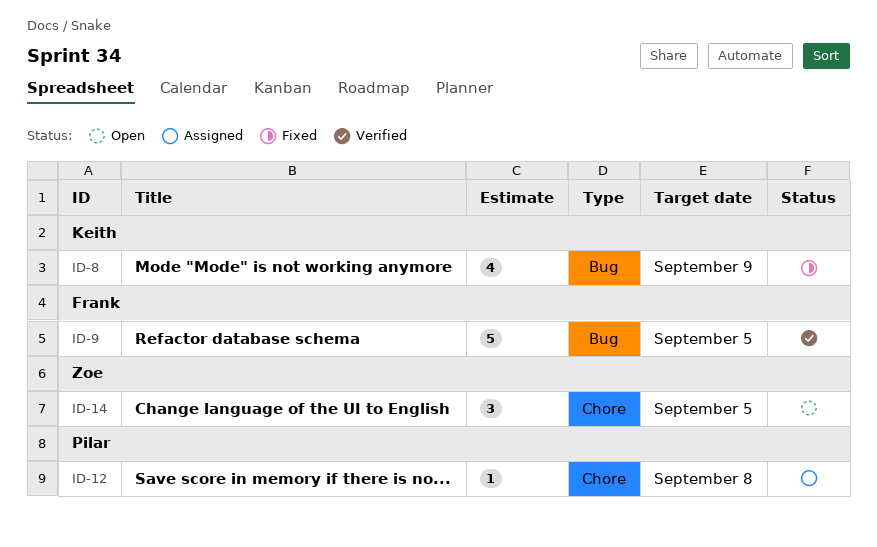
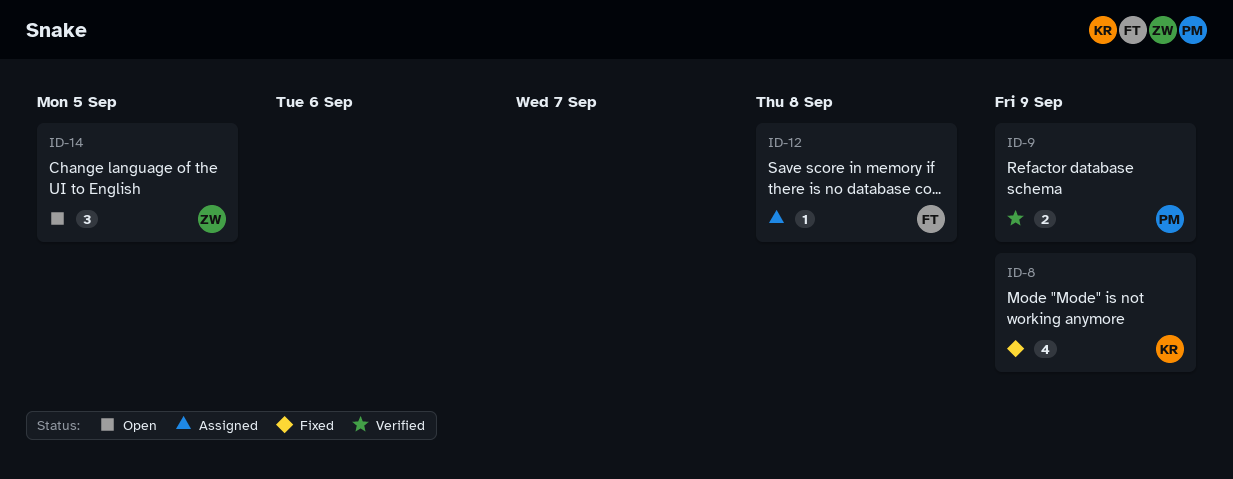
ID-9, owner: Frank -> Pilar
ID-9, estimate: 5 -> 2
ID-9, due: Sep 5 -> Sep 9
ID-12, owner: Pilar -> Frank

